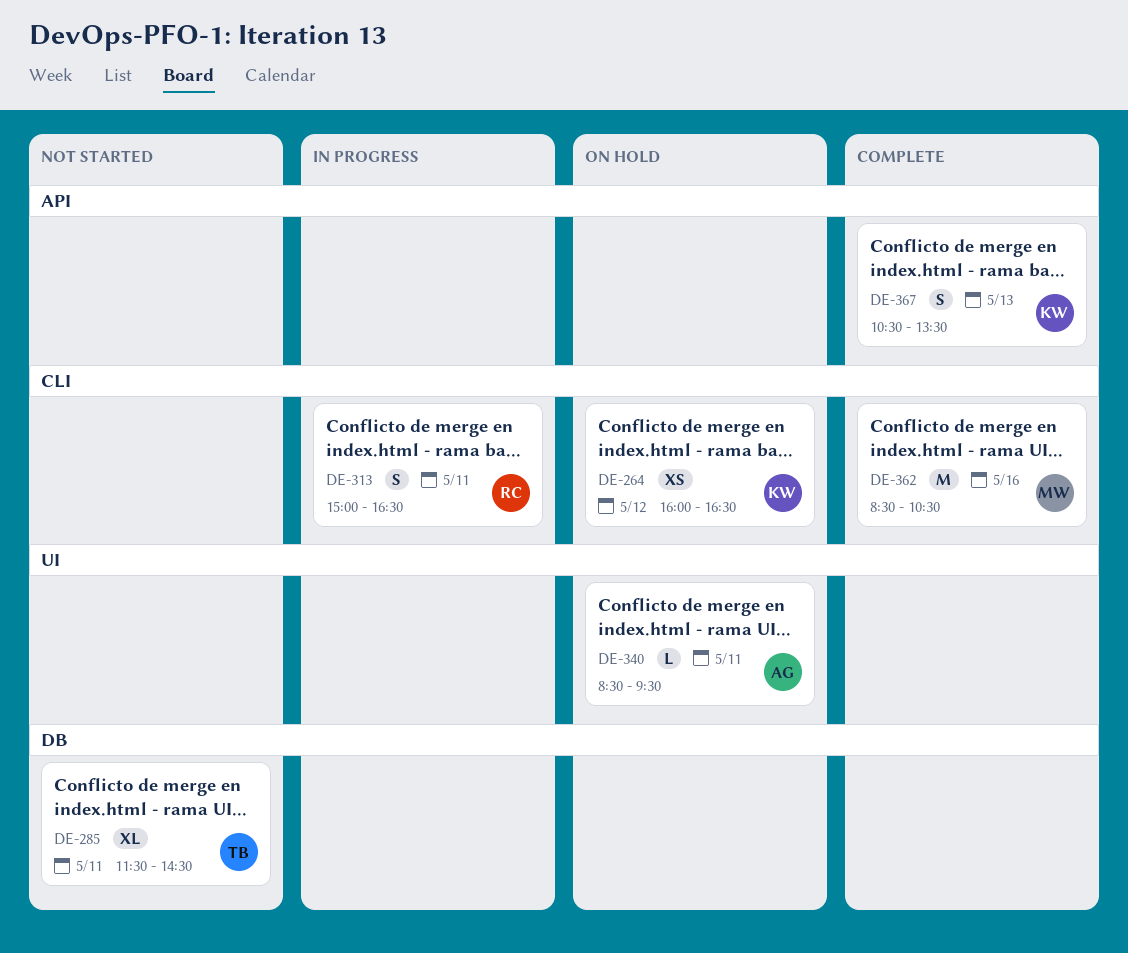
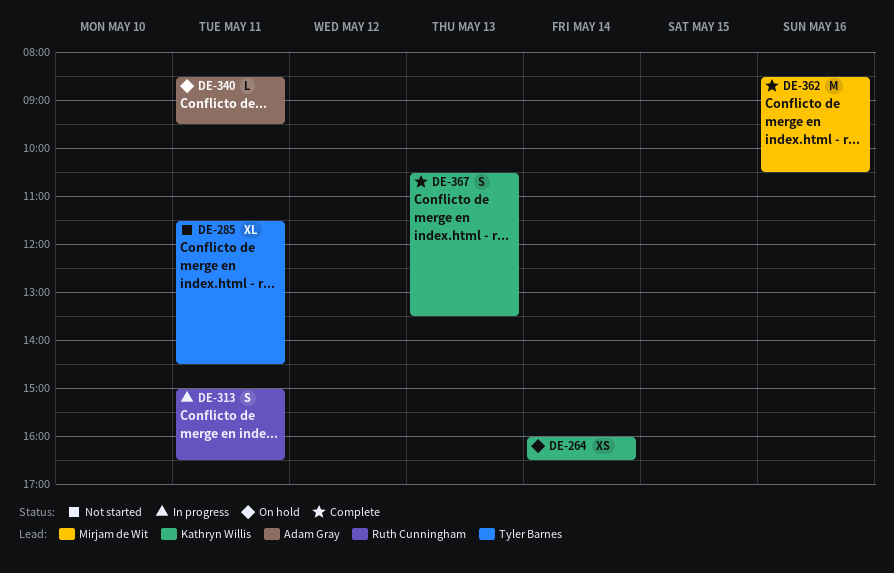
DE-264, day: May 12 -> May 14

